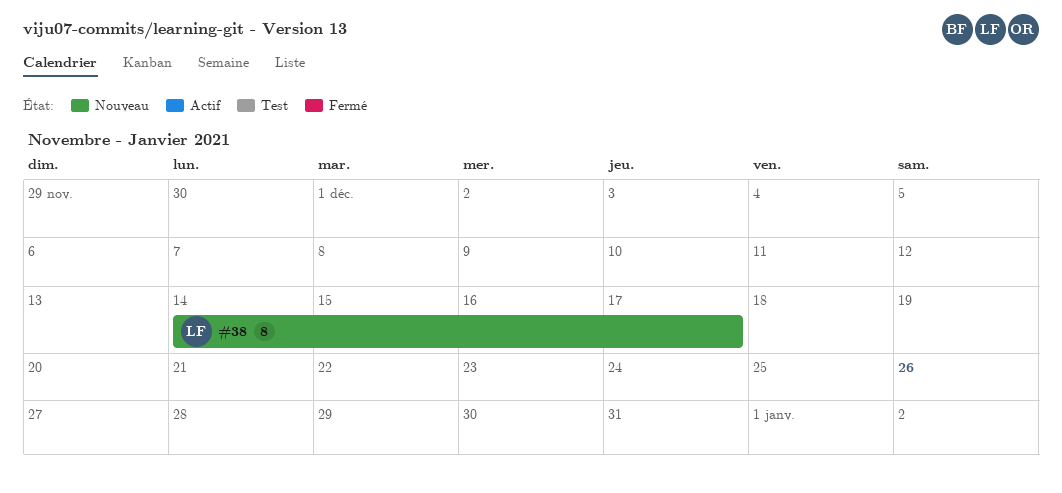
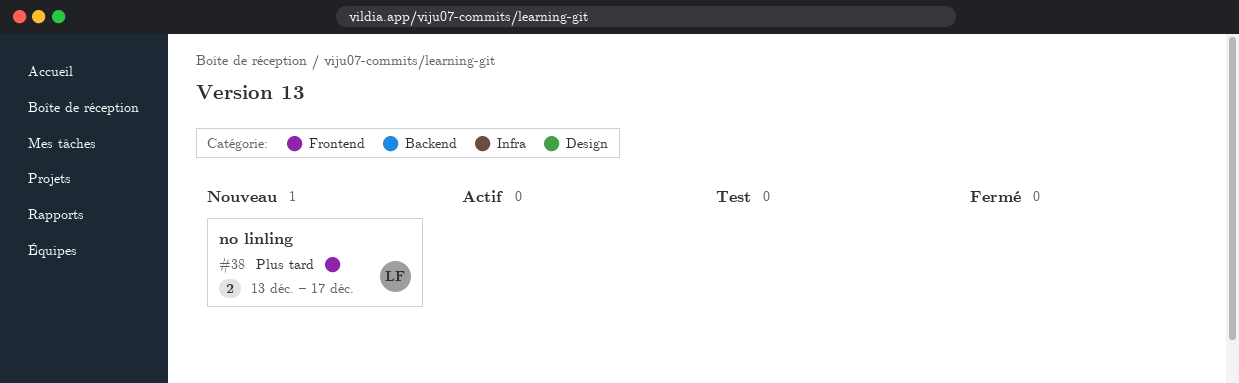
#38, estimate: 8 -> 2
#38, start: Dec 14 -> Dec 13

